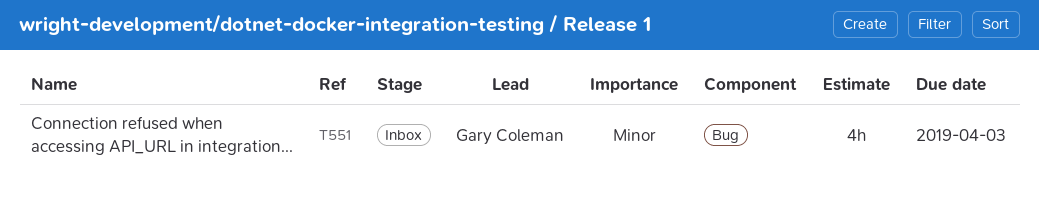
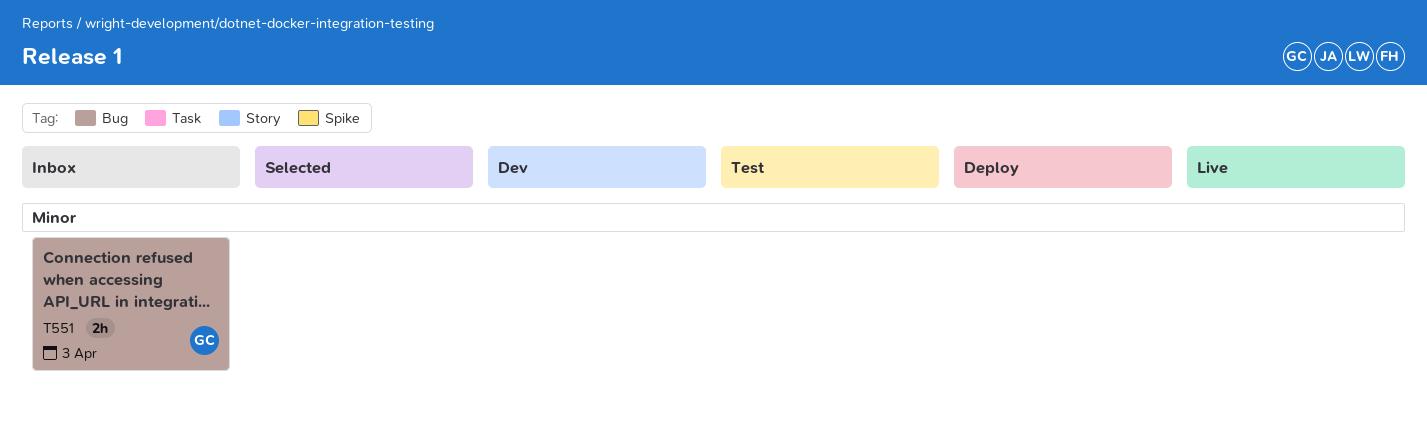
T551, estimate: 4h -> 2h

